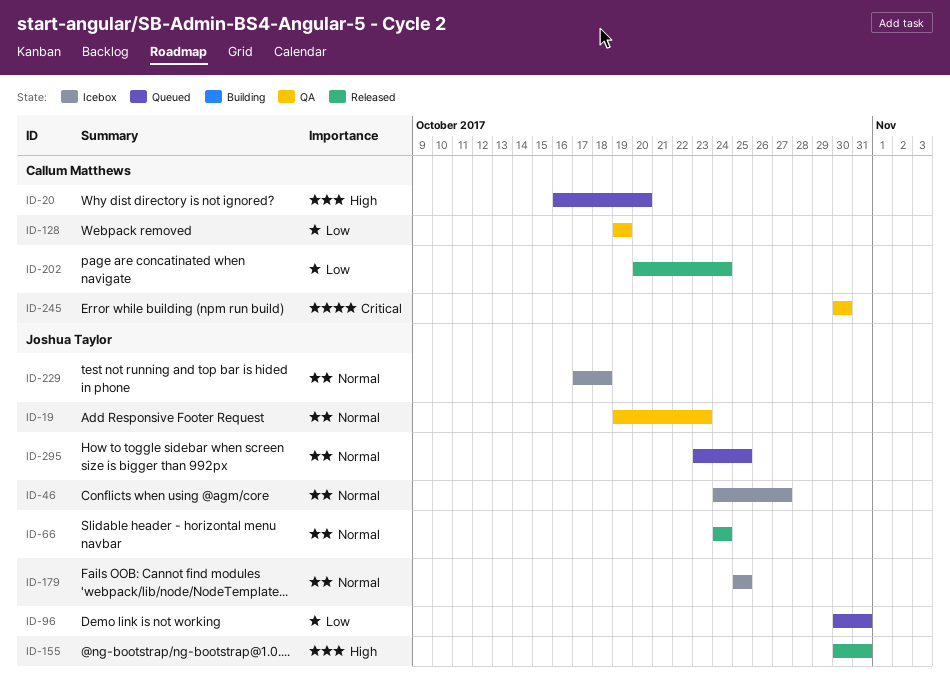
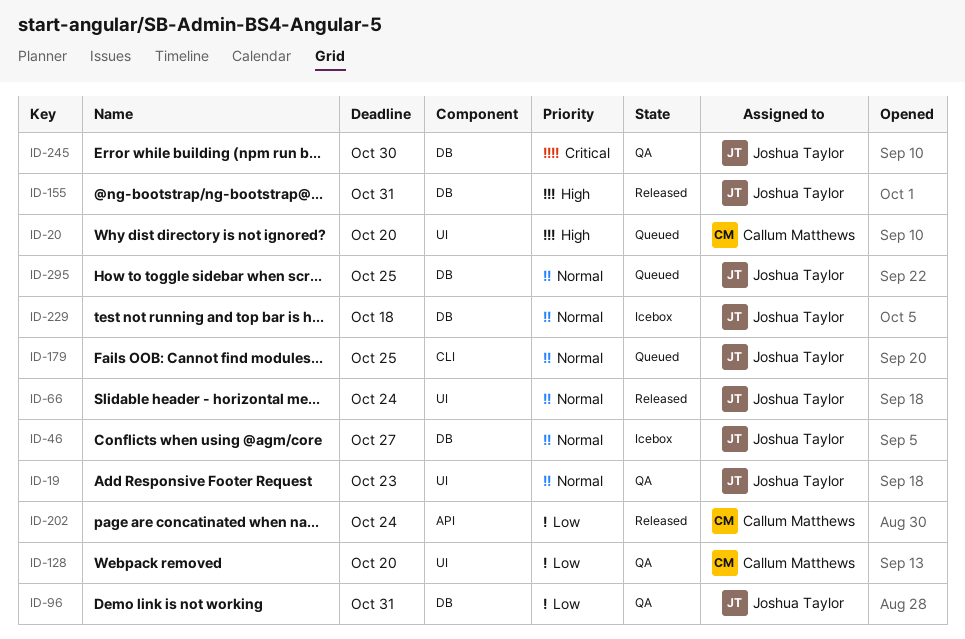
ID-96, status: Queued -> QA
ID-128, due: Oct 19 -> Oct 20
ID-179, status: Icebox -> Queued
ID-245, owner: Callum Matthews -> Joshua Taylor

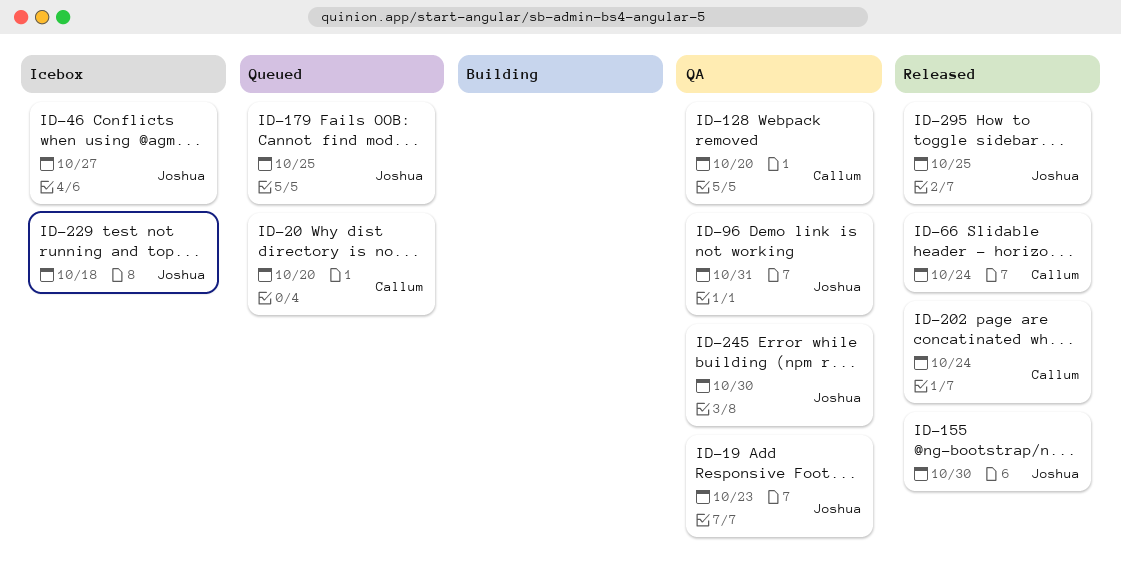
ID-66, owner: Joshua Taylor -> Callum Matthews
ID-155, due: Oct 31 -> Oct 30
ID-295, status: Queued -> Released

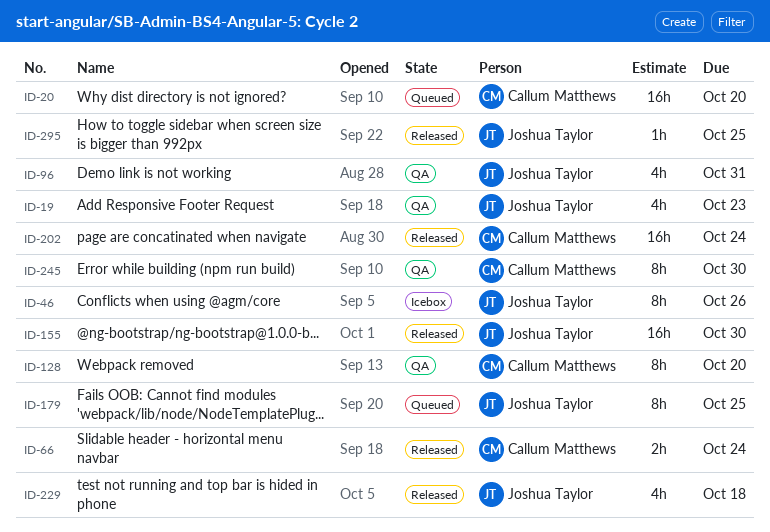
ID-46, due: Oct 27 -> Oct 26
ID-229, status: Icebox -> Released
ID-245, owner: Joshua Taylor -> Callum Matthews

